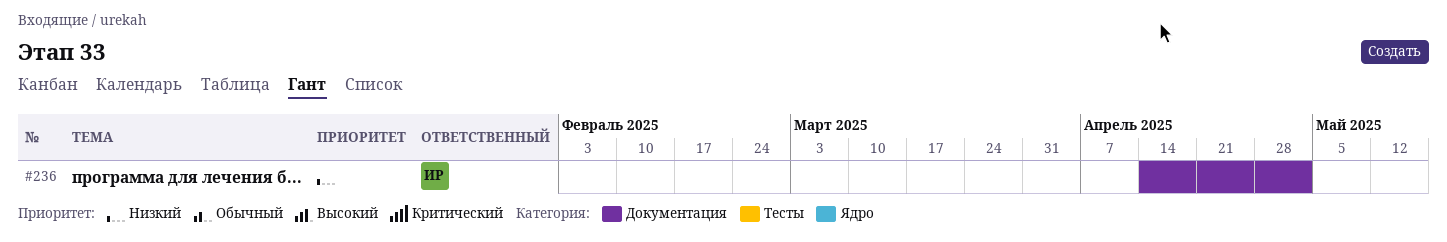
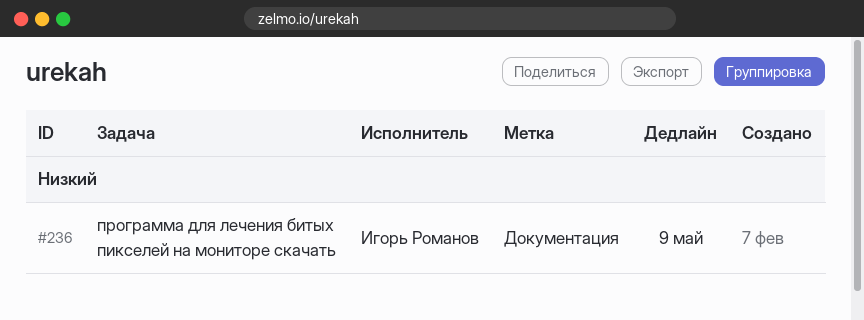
#236, due: May 2 -> May 9

